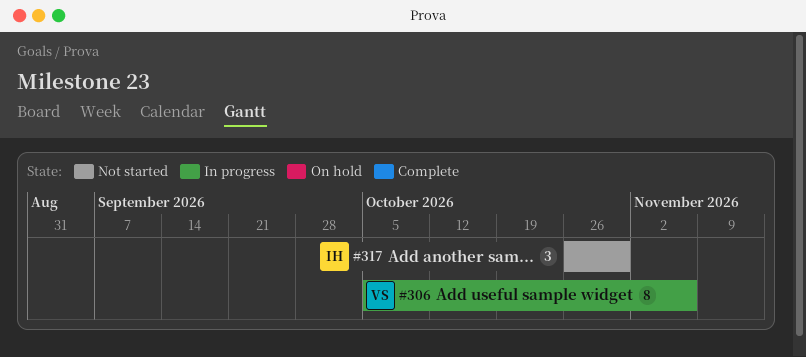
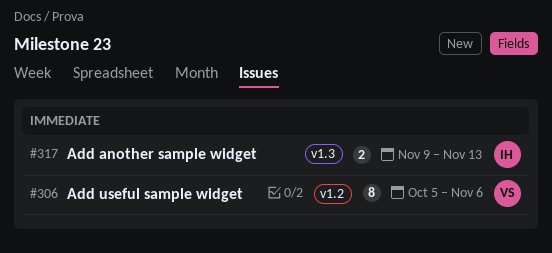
#317, estimate: 3 -> 2
#317, start: Oct 26 -> Nov 9
#317, due: Oct 30 -> Nov 13

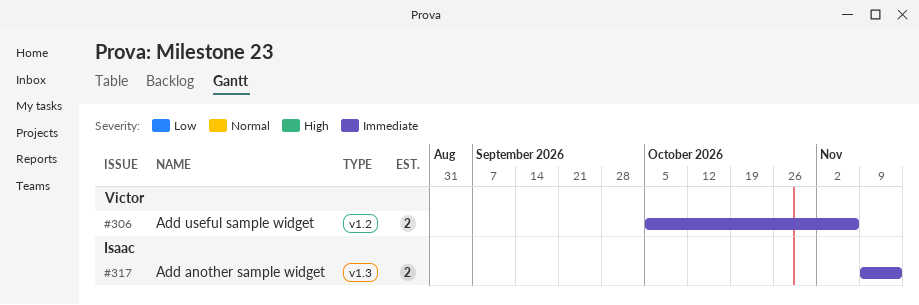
#306, estimate: 8 -> 2

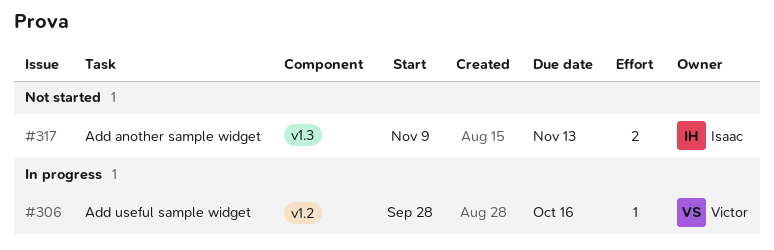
#306, estimate: 2 -> 1
#306, start: Oct 5 -> Sep 28
#306, due: Nov 6 -> Oct 16

